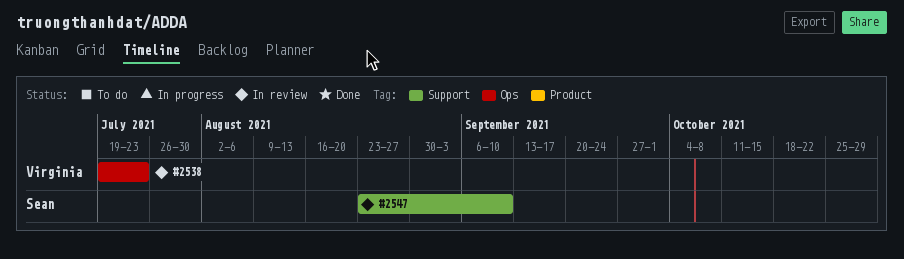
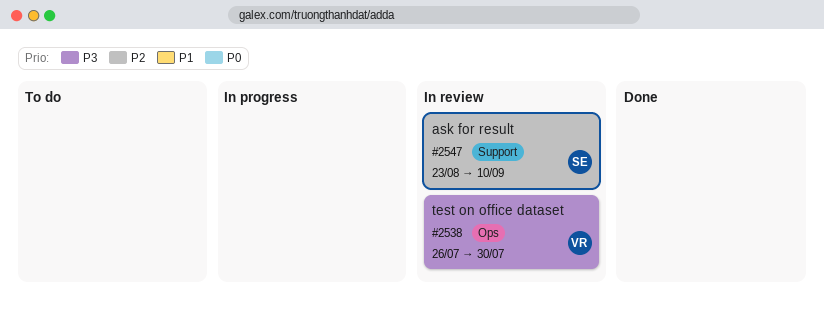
#2538, start: Jul 19 -> Jul 26
#2538, due: Jul 23 -> Jul 30

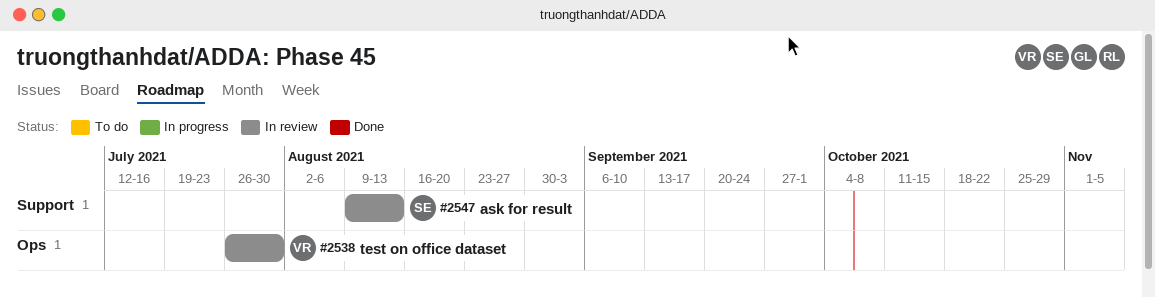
#2547, start: Aug 23 -> Aug 9
#2547, due: Sep 10 -> Aug 13

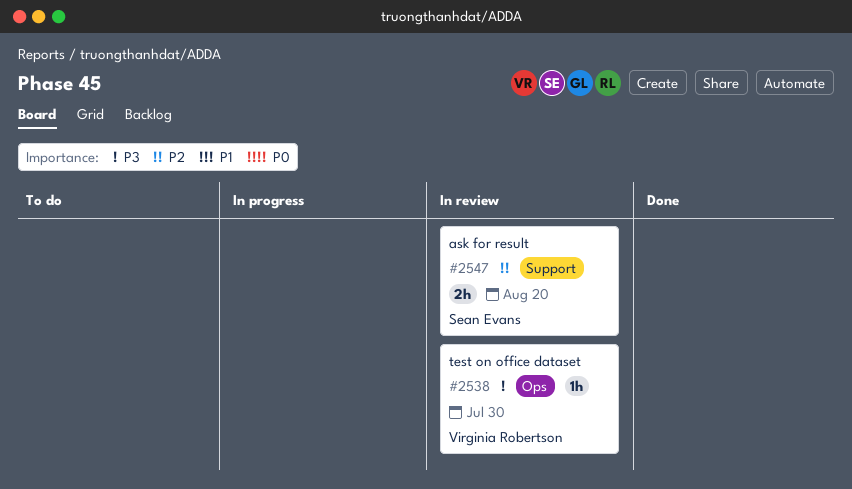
#2547, due: Aug 13 -> Aug 20

